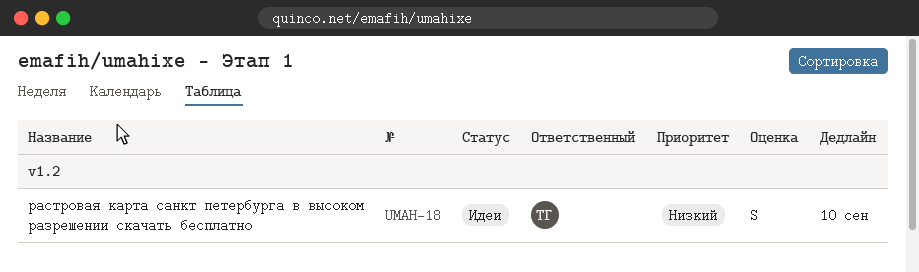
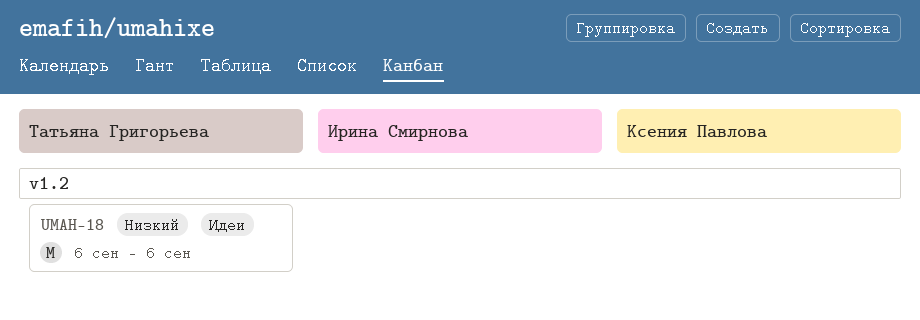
UMAH-18, estimate: S -> M
UMAH-18, due: Sep 10 -> Sep 6

